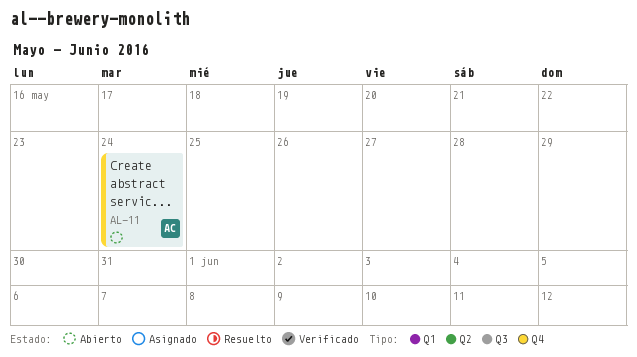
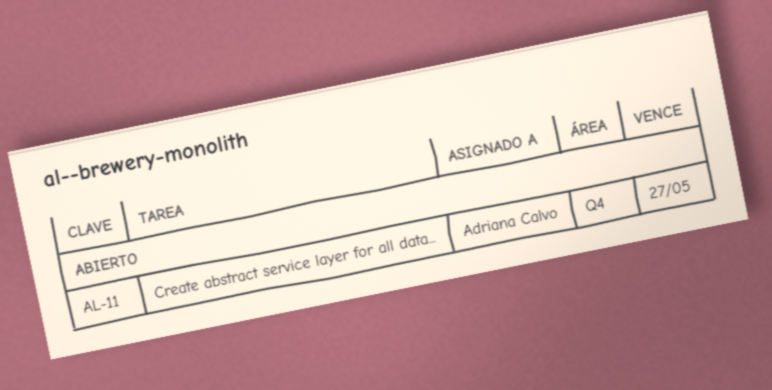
AL-11, due: May 24 -> May 27

